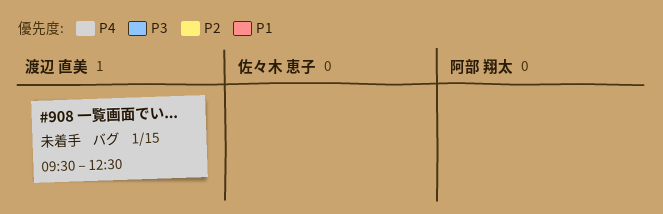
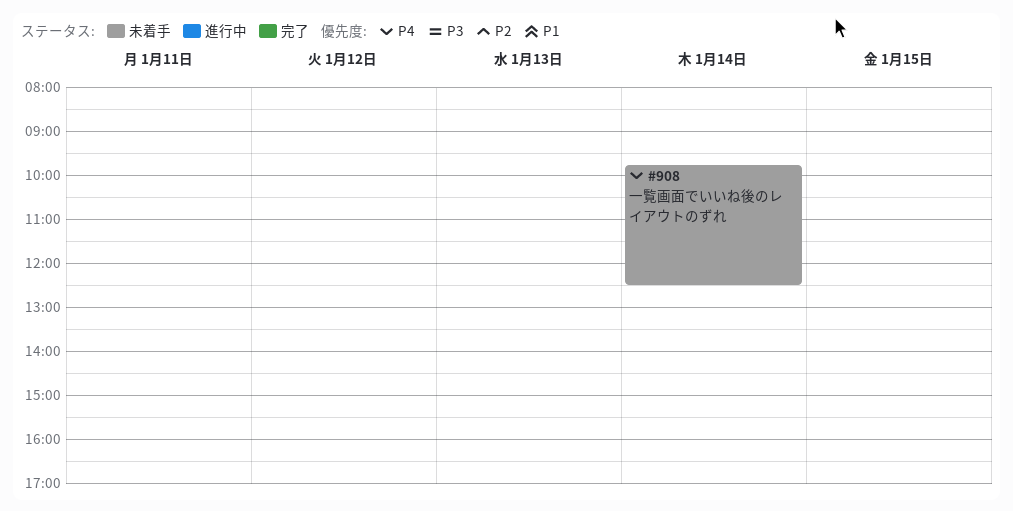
#908, day: Jan 15 -> Jan 14
#908, begins: 09:30 -> 09:45

